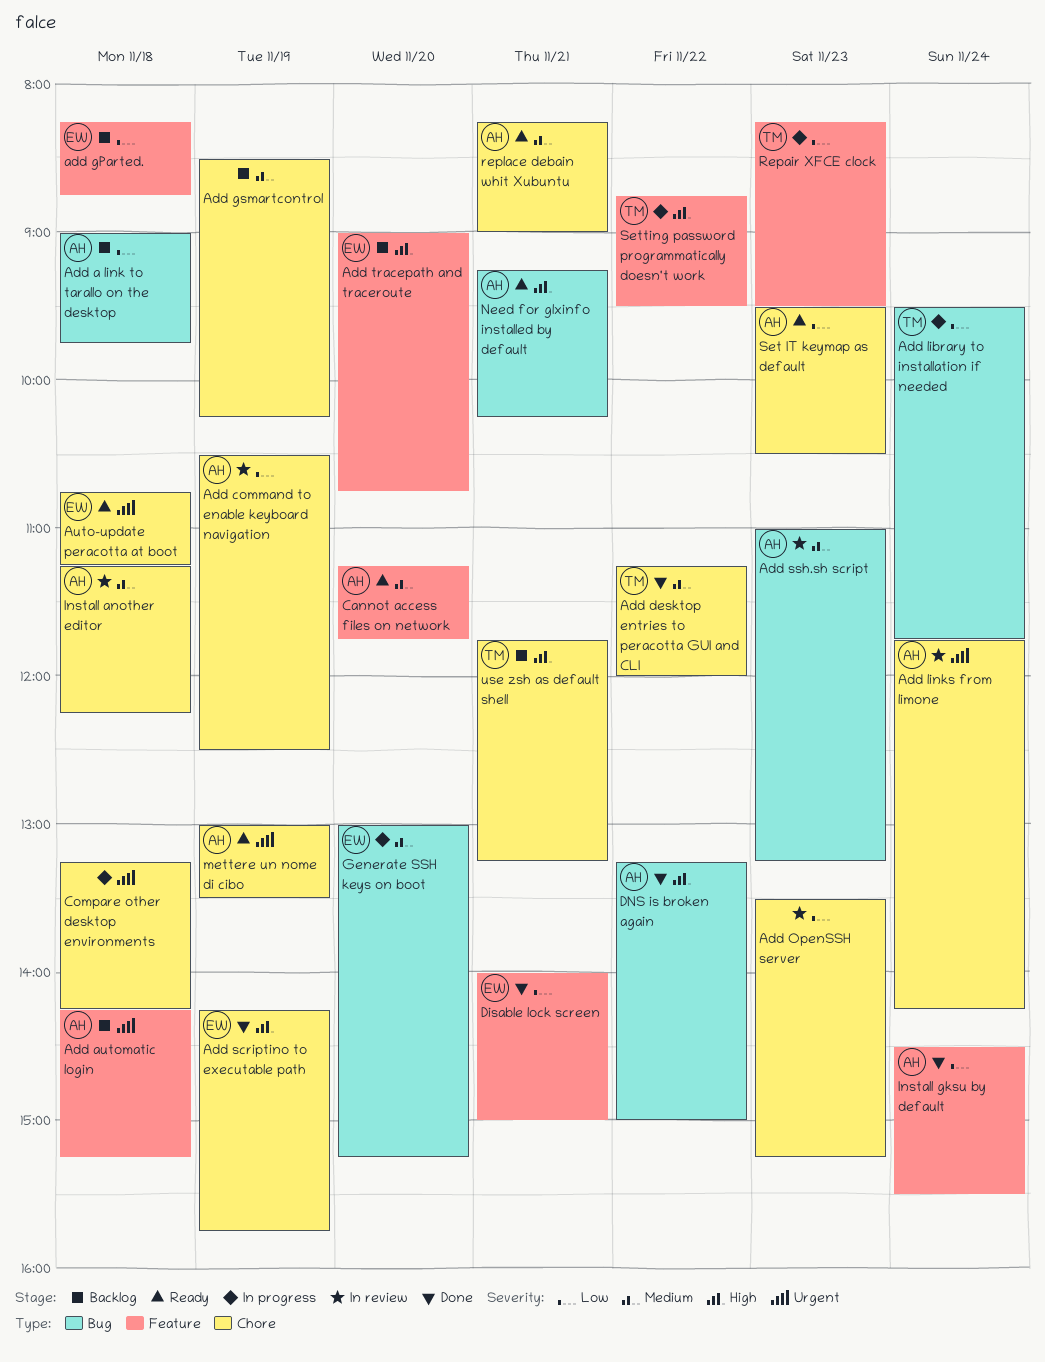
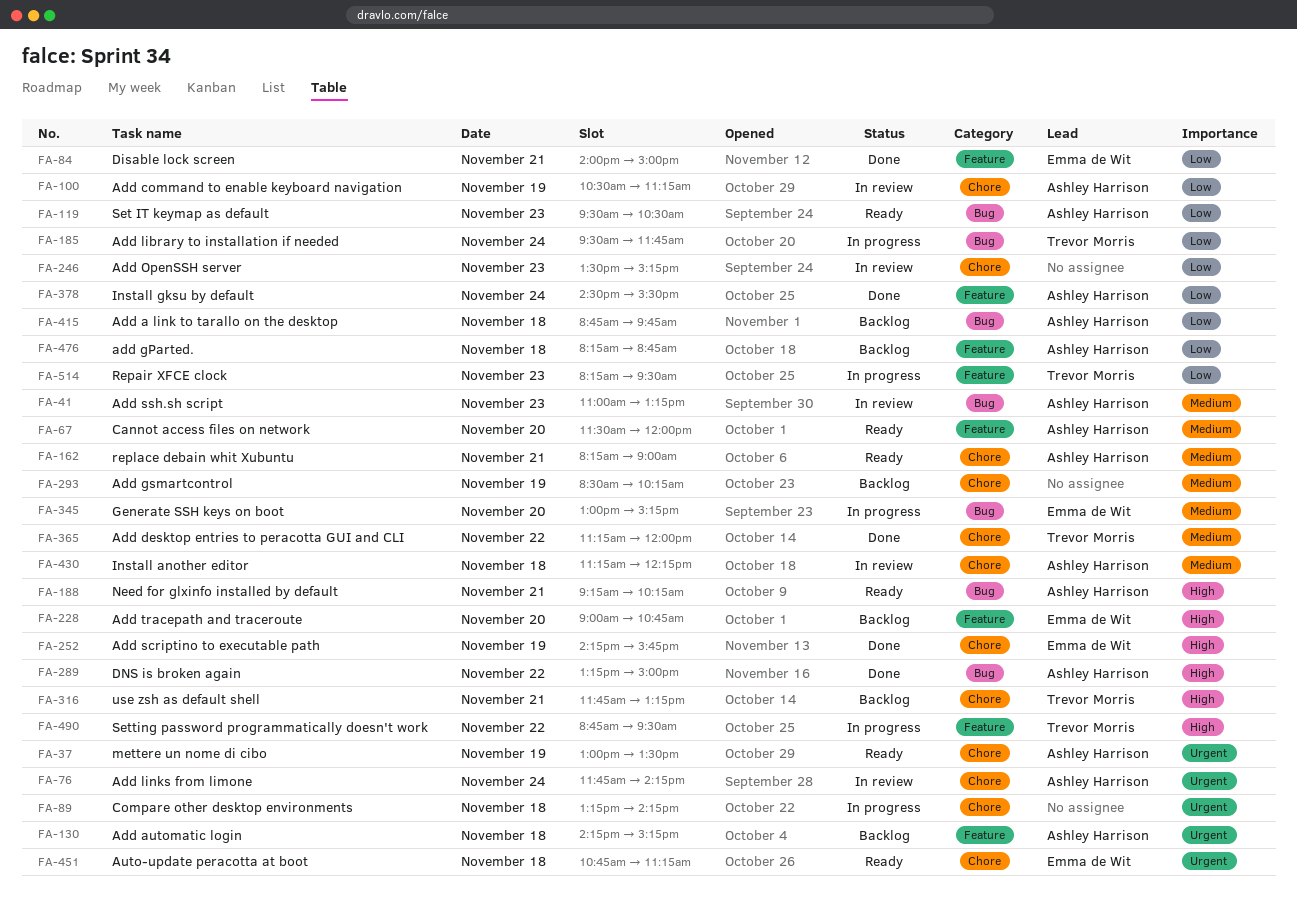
Add a link to tarallo on the desktop, begins: 09:00 -> 08:45
Add command to enable keyboard navigation, ends: 12:30 -> 11:15
add gParted., owner: Emma de Wit -> Ashley Harrison
Cannot access files on network, begins: 11:15 -> 11:30
Cannot access files on network, ends: 11:45 -> 12:00
Set IT keymap as default, label: Chore -> Bug

